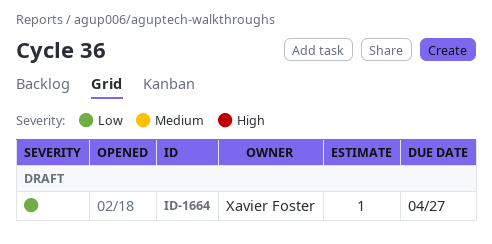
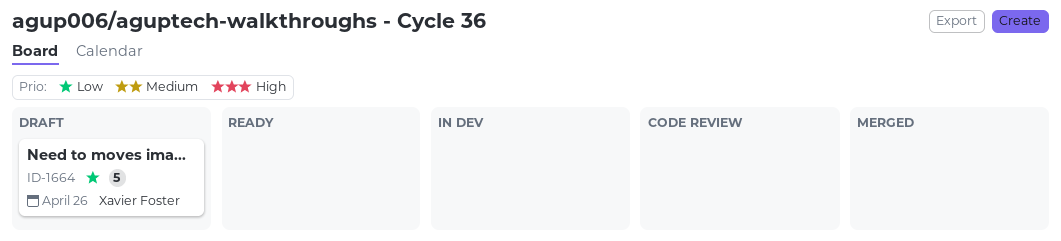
ID-1664, estimate: 1 -> 5
ID-1664, due: Apr 27 -> Apr 26

